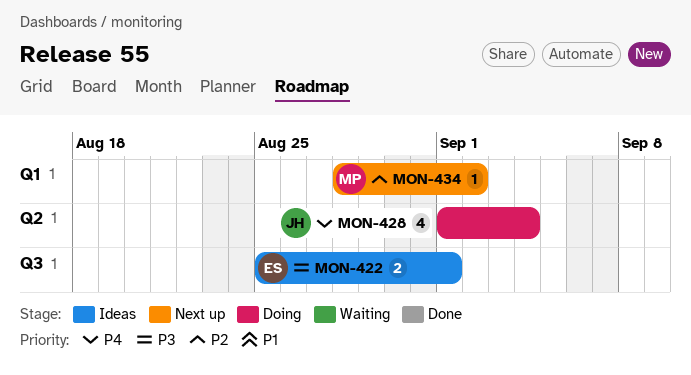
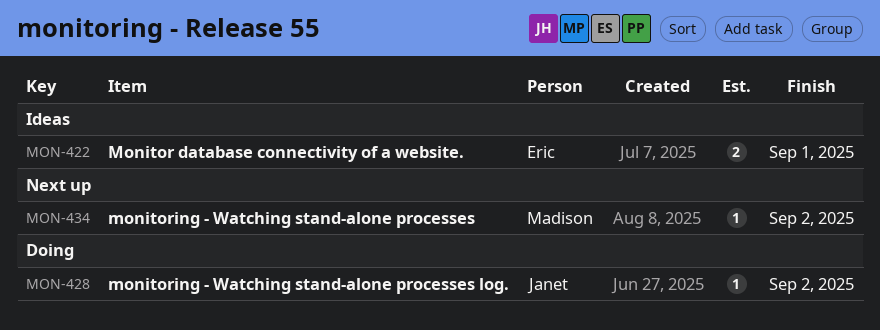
MON-428, estimate: 4 -> 1
MON-428, due: Sep 4 -> Sep 2

